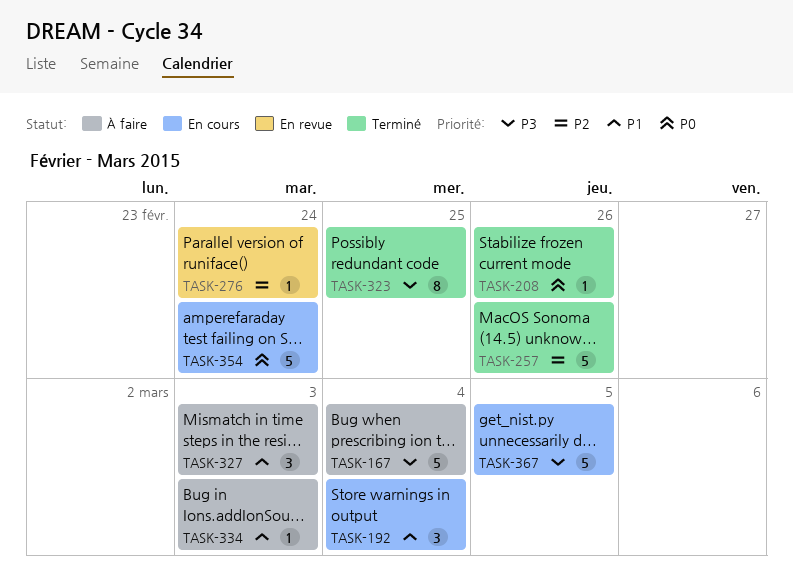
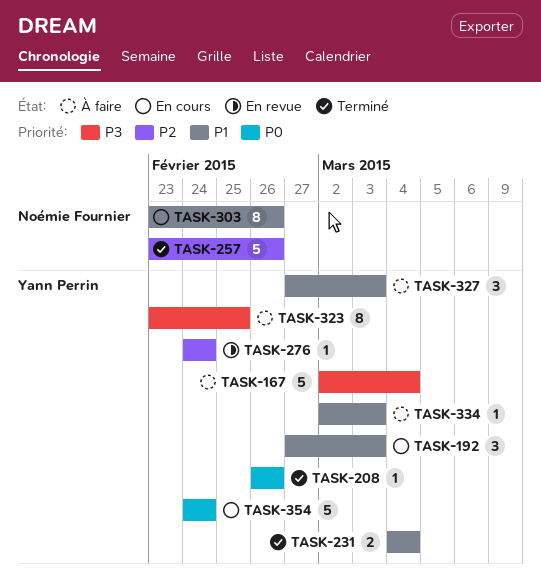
TASK-192, due: Mar 4 -> Mar 3
TASK-231: none -> present
TASK-303: none -> present
TASK-323, status: Terminé -> À faire
TASK-367: present -> none

